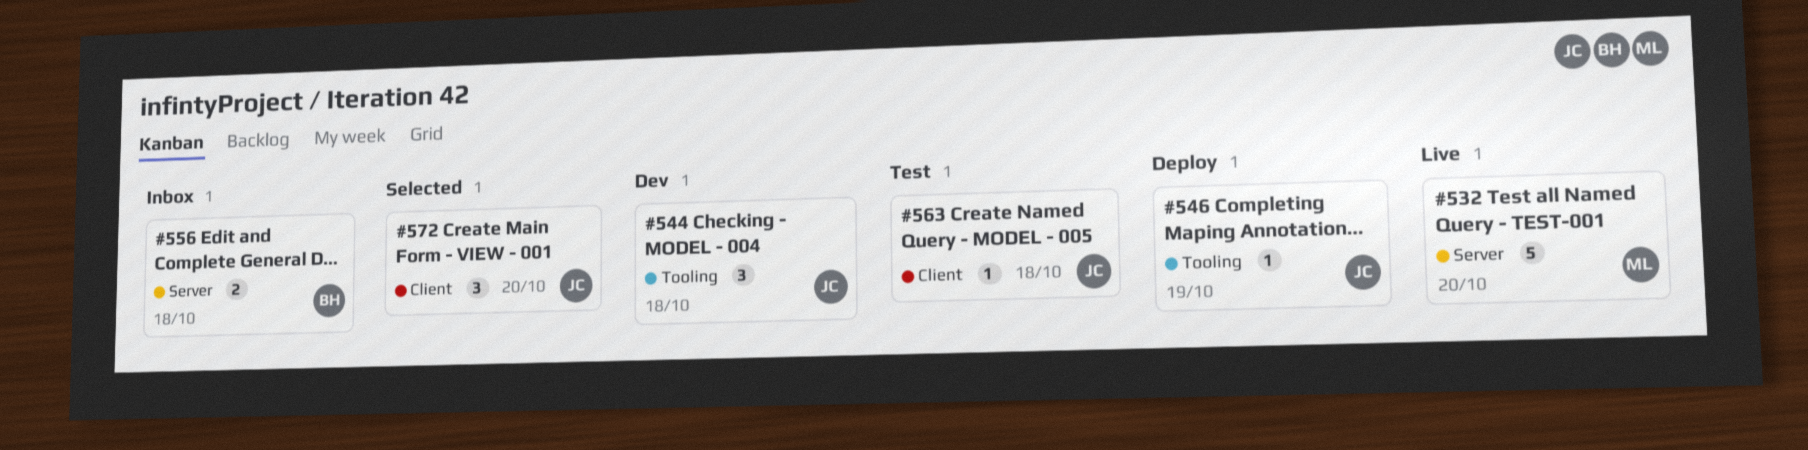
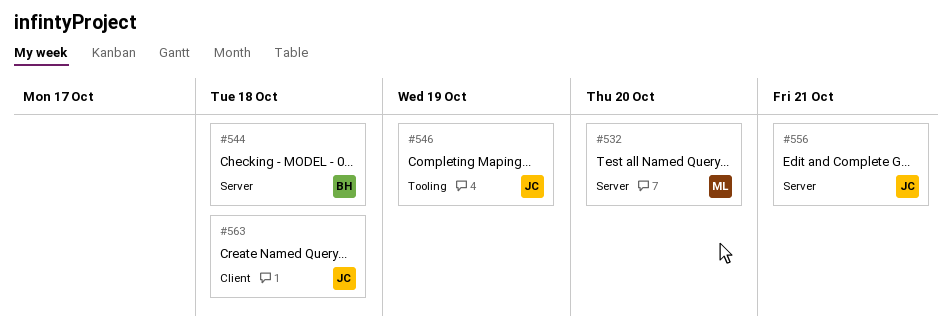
#544, owner: JC -> BH
#544, label: Tooling -> Server
#556, owner: BH -> JC
#556, due: Oct 18 -> Oct 21
#572: present -> none

